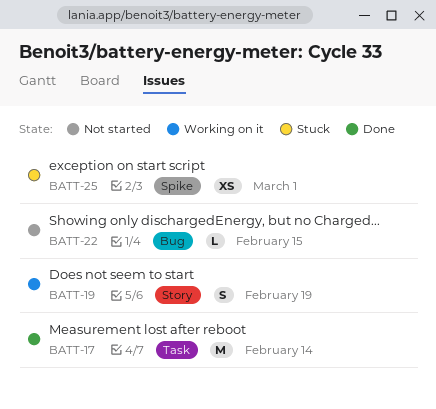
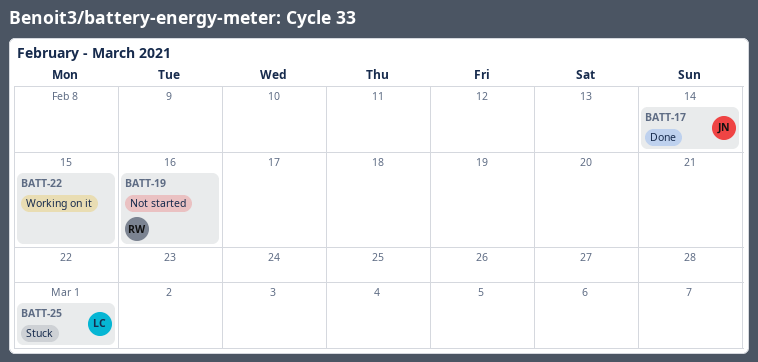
BATT-19, status: Working on it -> Not started
BATT-19, due: Feb 19 -> Feb 16
BATT-22, status: Not started -> Working on it

